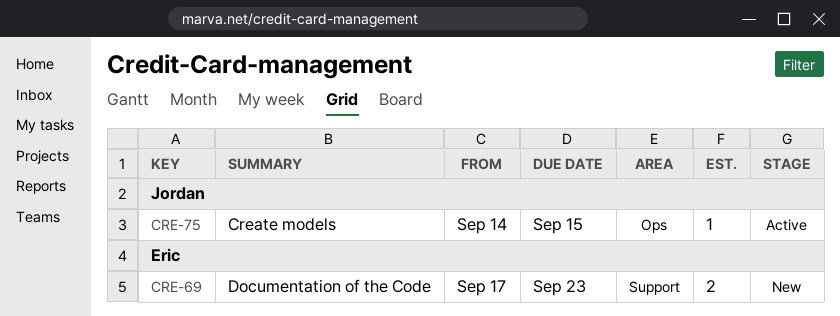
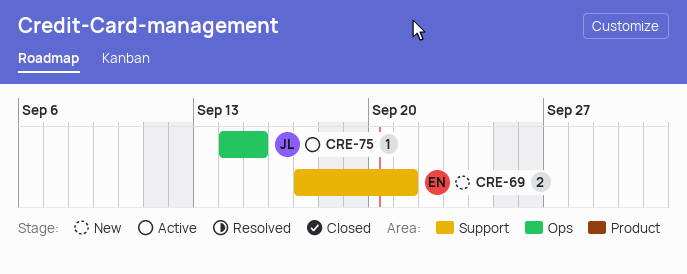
CRE-69, due: Sep 23 -> Sep 21

